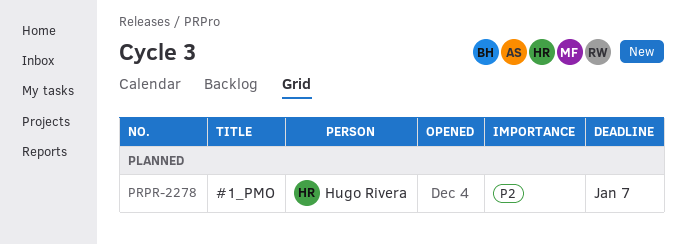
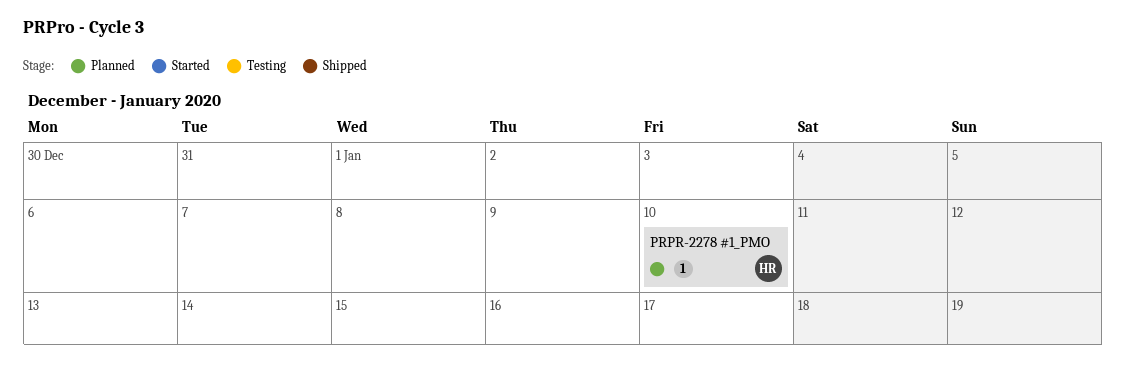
PRPR-2278, due: Jan 7 -> Jan 10

